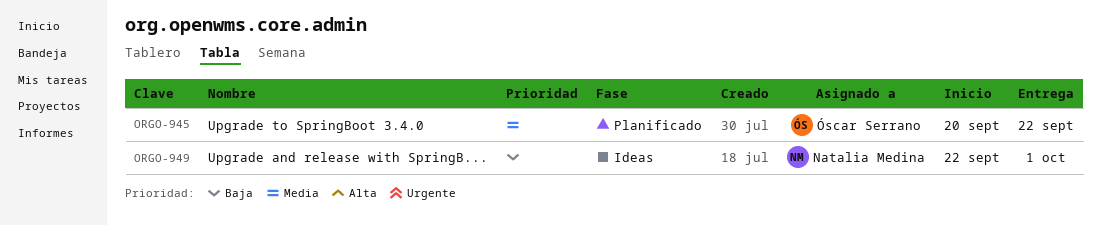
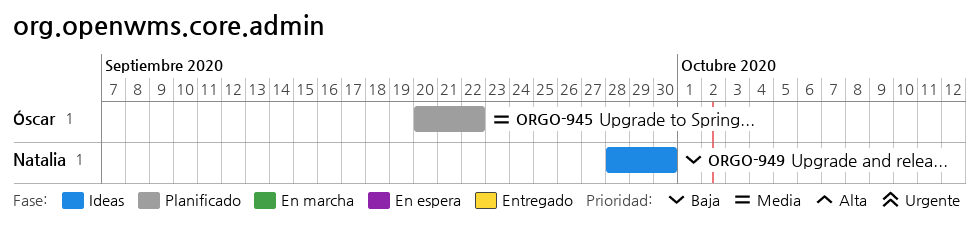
ORGO-949, start: Sep 22 -> Sep 28
ORGO-949, due: Oct 1 -> Sep 30

